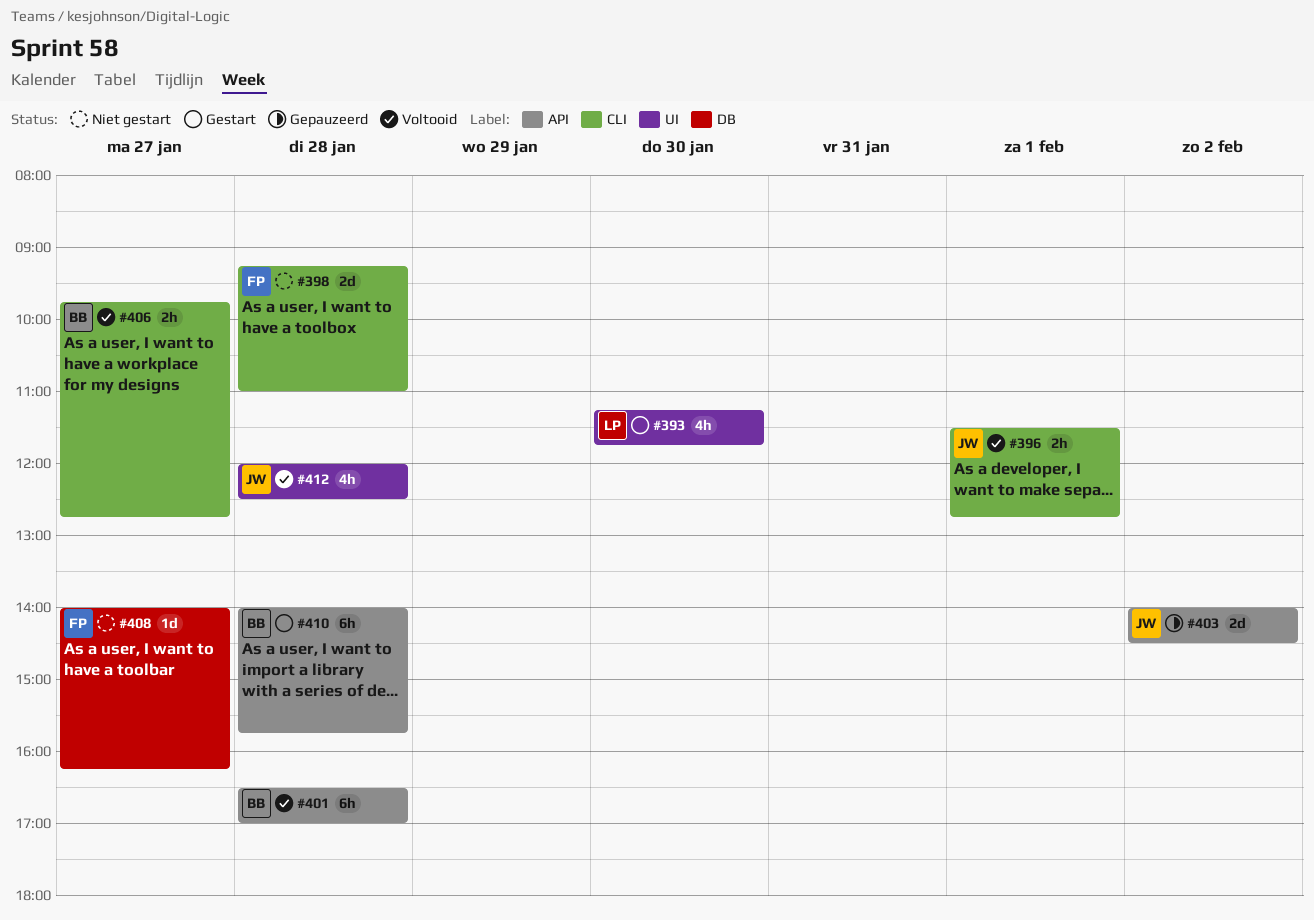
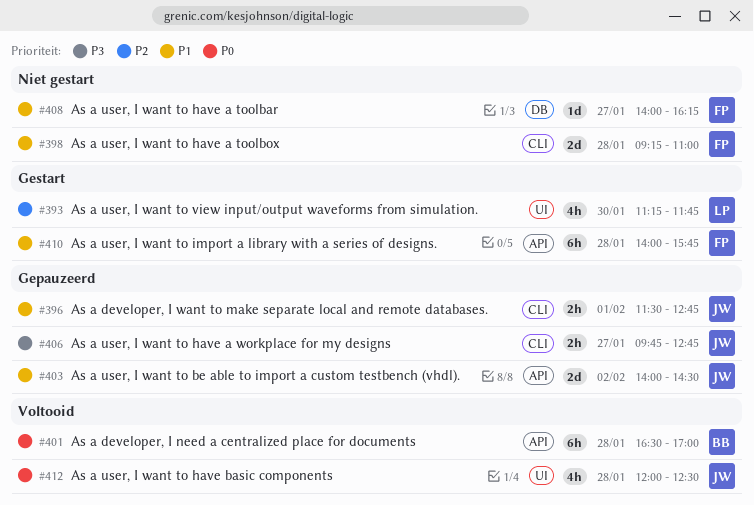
#396, status: Voltooid -> Gepauzeerd
#406, status: Voltooid -> Gepauzeerd
#406, owner: BB -> JW
#410, owner: BB -> FP

